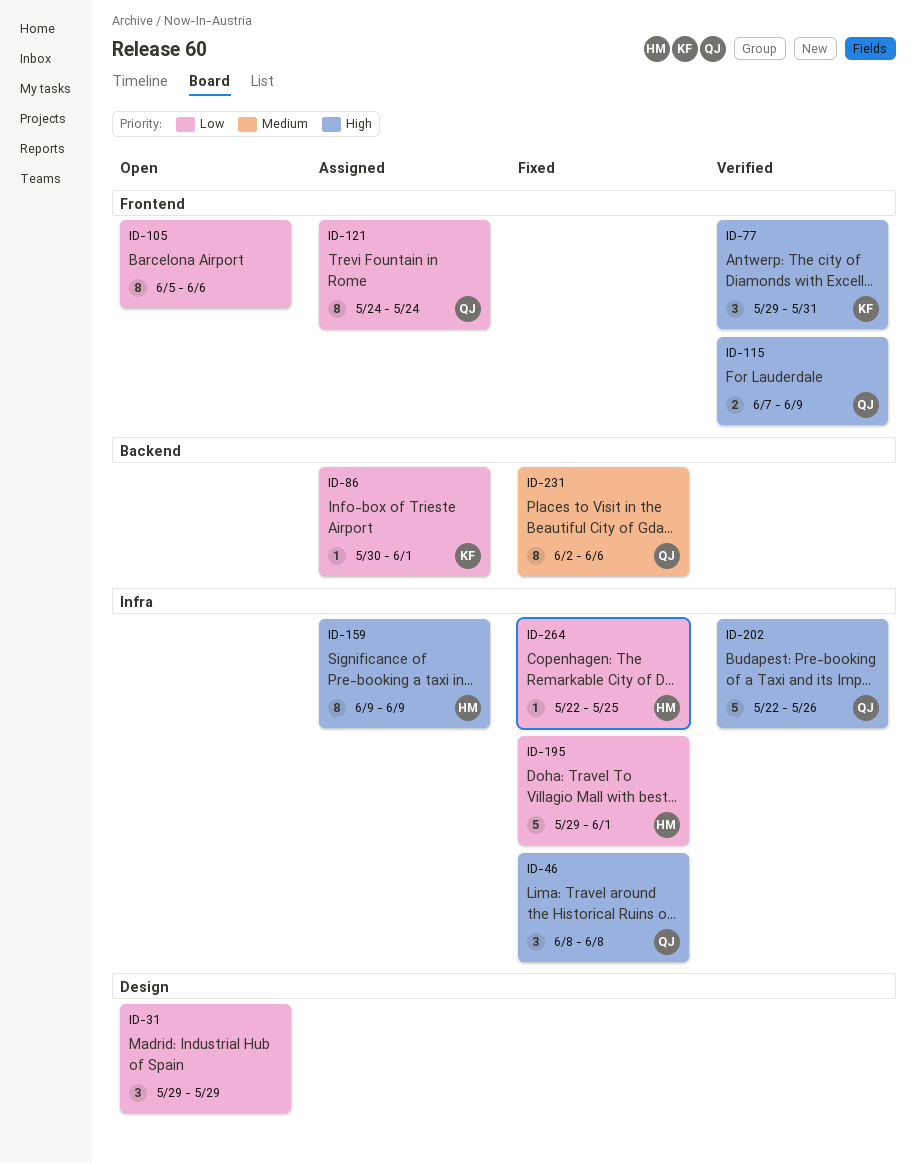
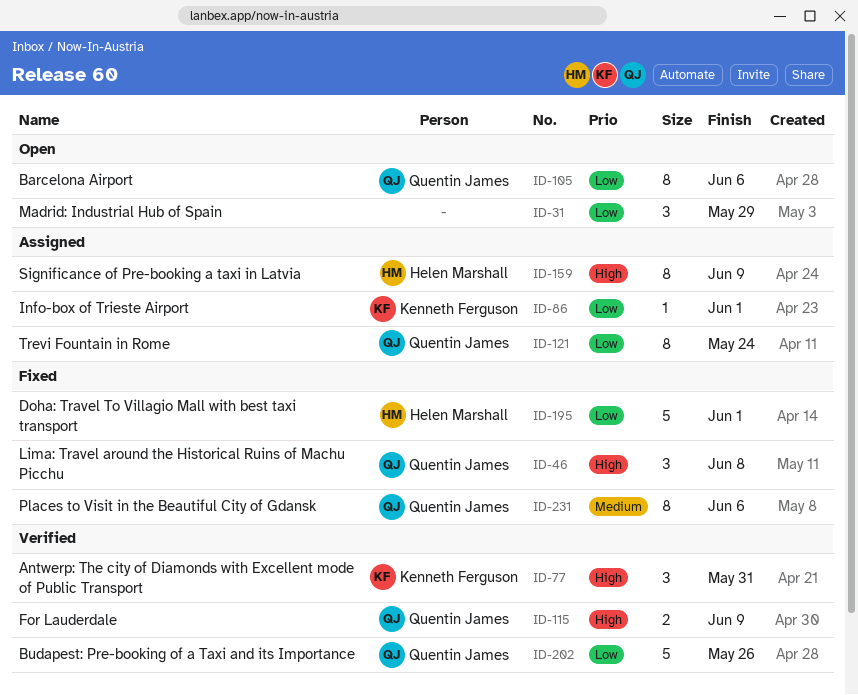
ID-105, owner: none -> Quentin James
ID-202, priority: High -> Low
ID-264: present -> none

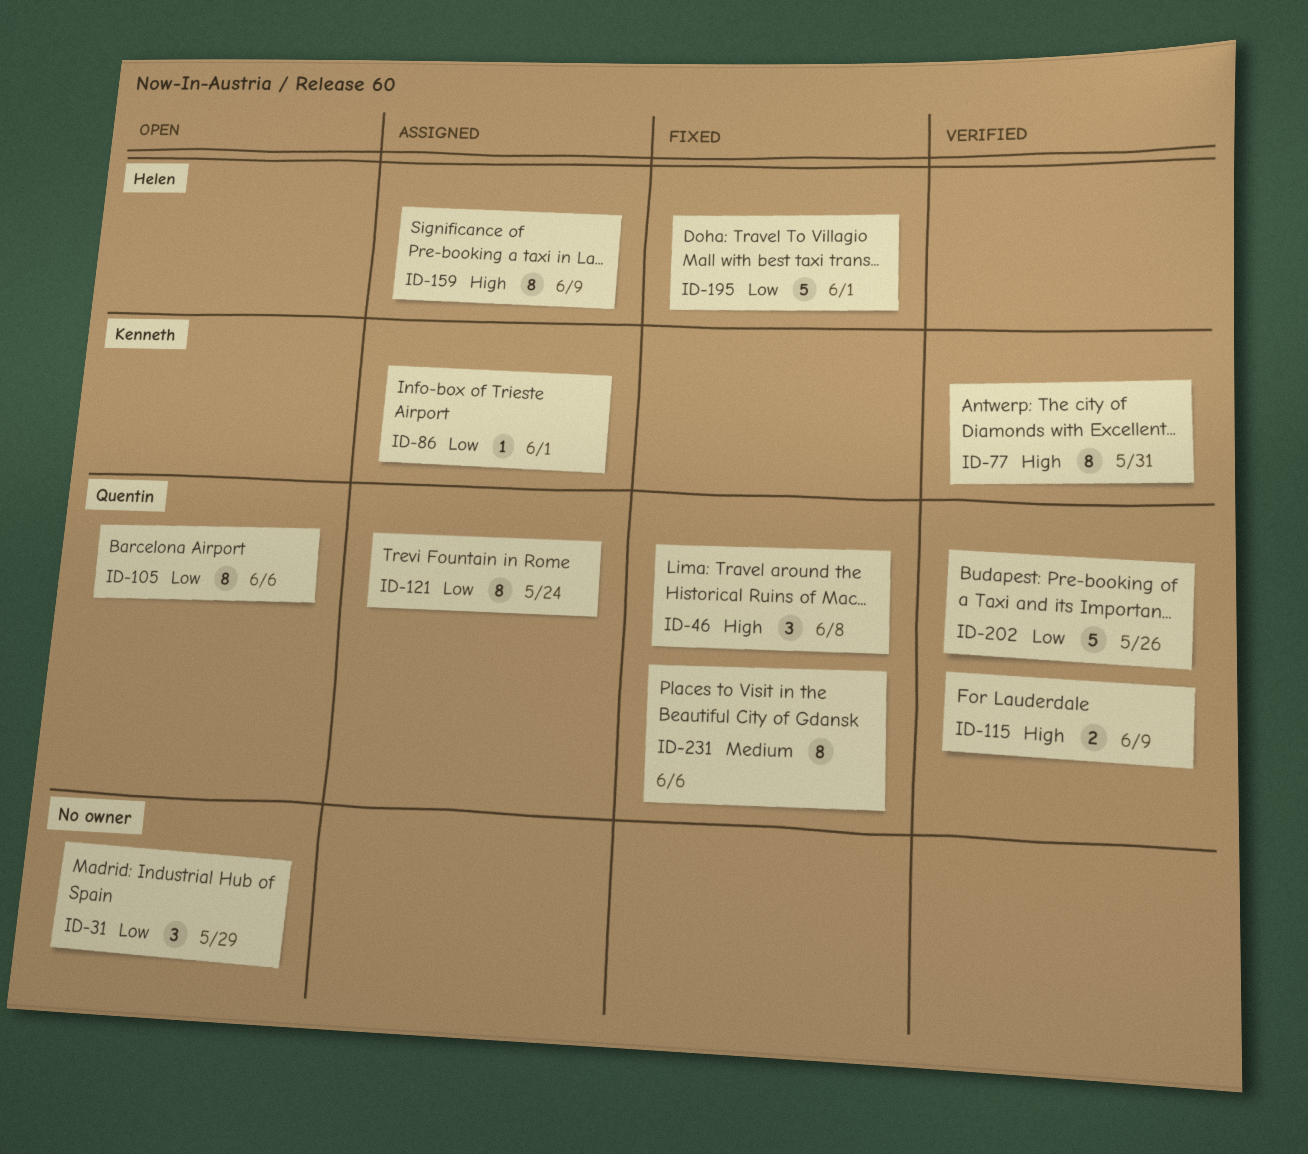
ID-77, estimate: 3 -> 8

